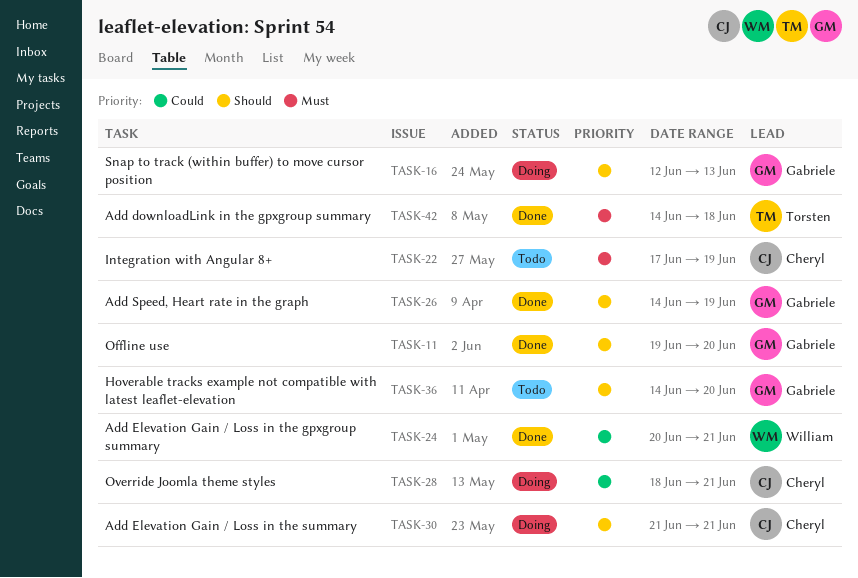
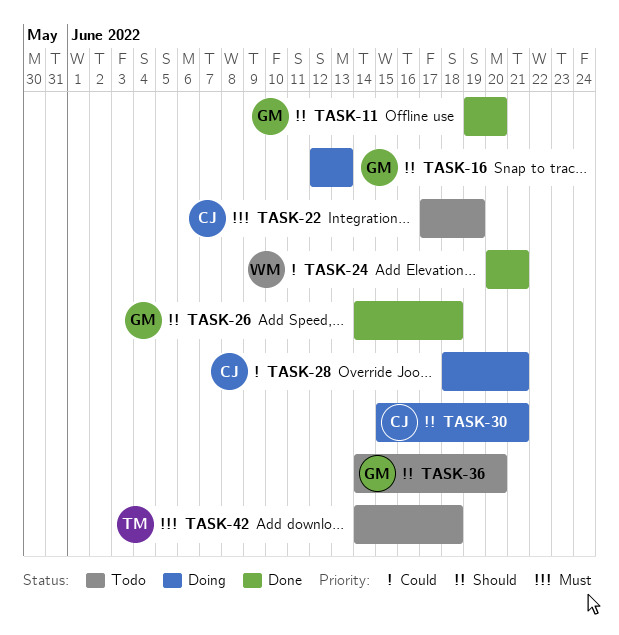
TASK-26, due: Jun 19 -> Jun 18
TASK-30, start: Jun 21 -> Jun 15
TASK-42, status: Done -> Todo

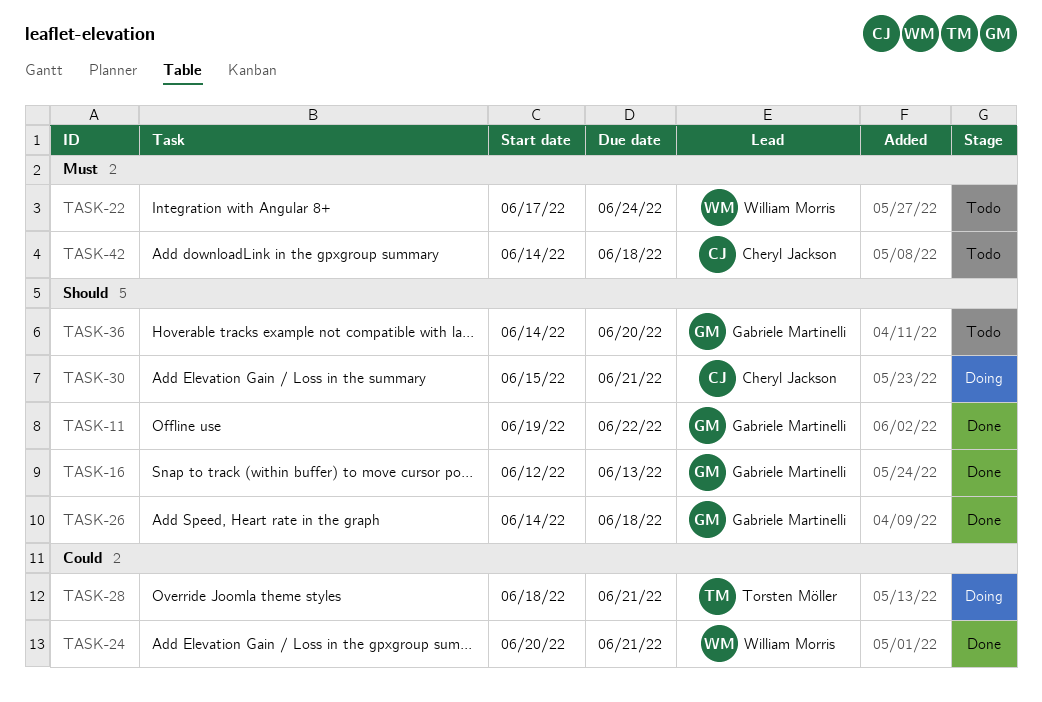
TASK-11, due: Jun 20 -> Jun 22
TASK-16, status: Doing -> Done
TASK-22, owner: Cheryl Jackson -> William Morris
TASK-22, due: Jun 19 -> Jun 24
TASK-28, owner: Cheryl Jackson -> Torsten Möller
TASK-42, owner: Torsten Möller -> Cheryl Jackson

